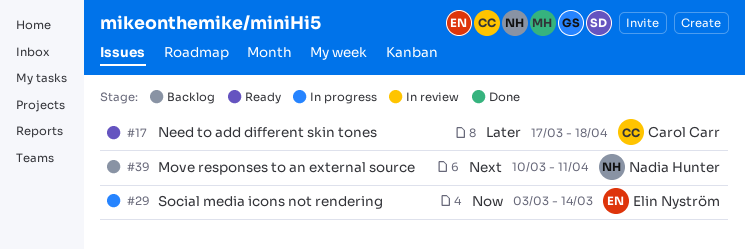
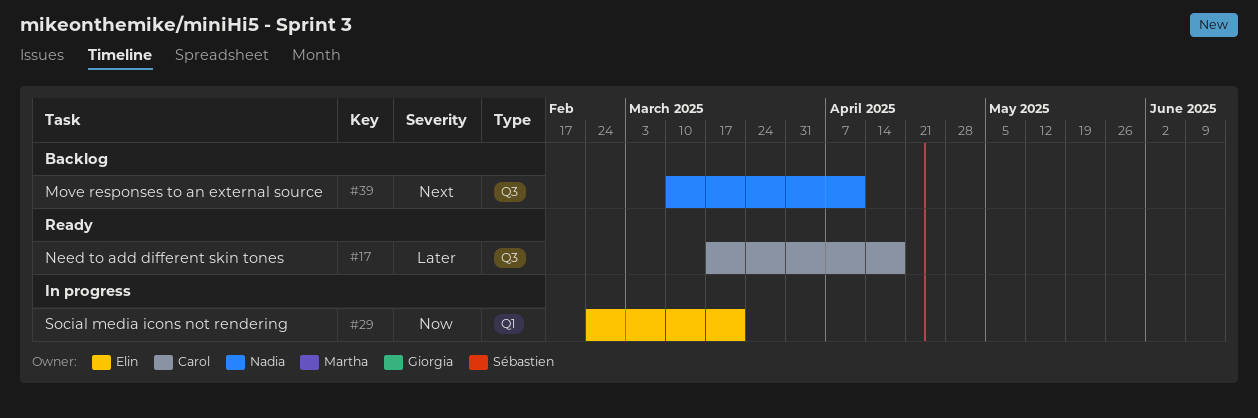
#29, start: Mar 3 -> Feb 24
#29, due: Mar 14 -> Mar 21

